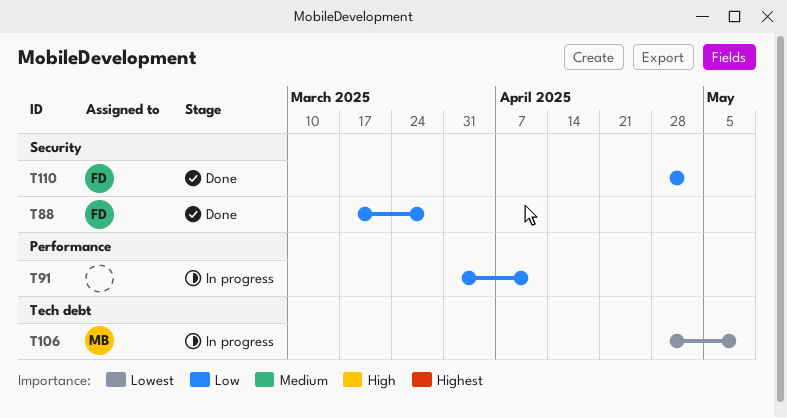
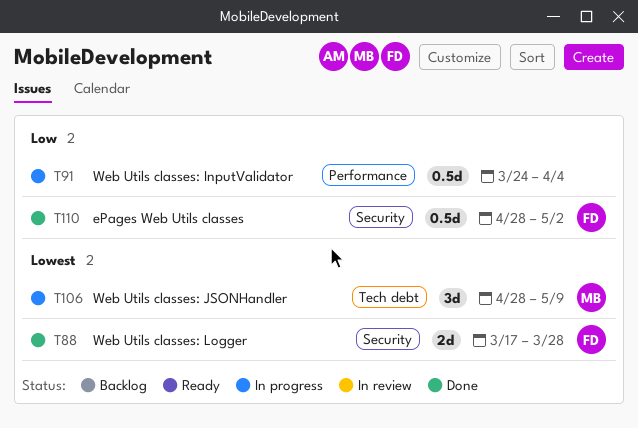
T88, priority: Low -> Lowest
T91, start: Mar 31 -> Mar 24
T91, due: Apr 11 -> Apr 4

